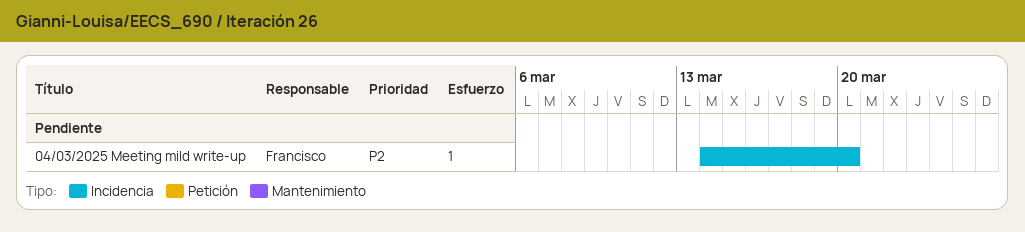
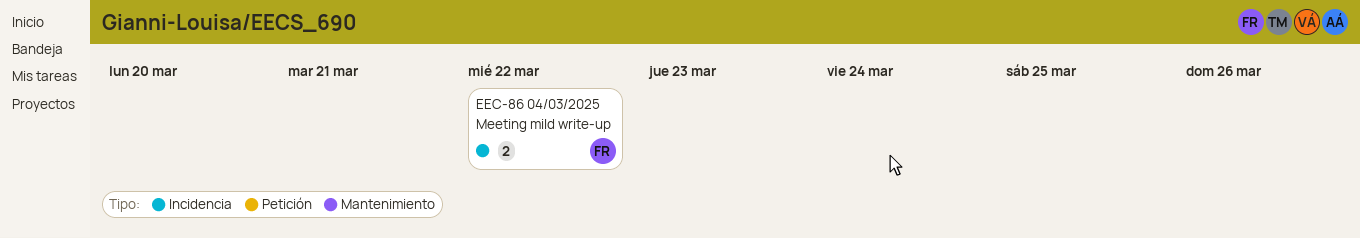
04/03/2025 Meeting mild write-up, estimate: 1 -> 2
04/03/2025 Meeting mild write-up, due: Mar 20 -> Mar 22

